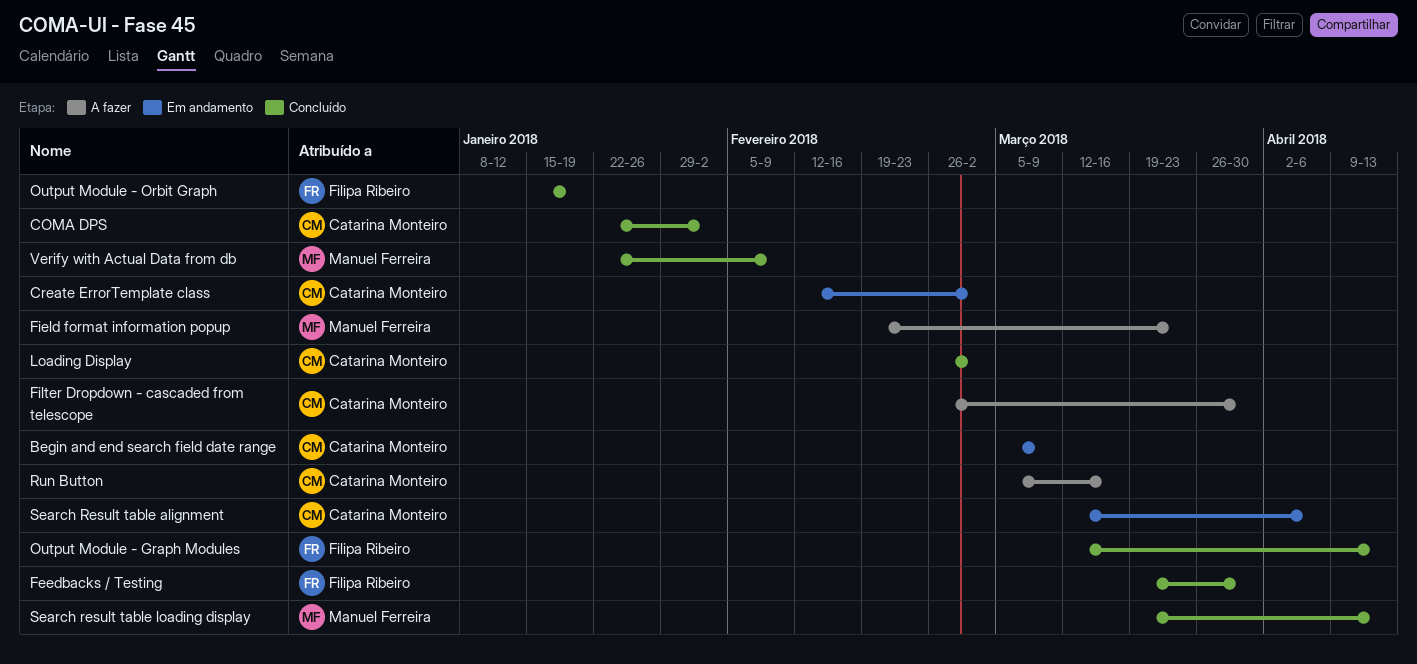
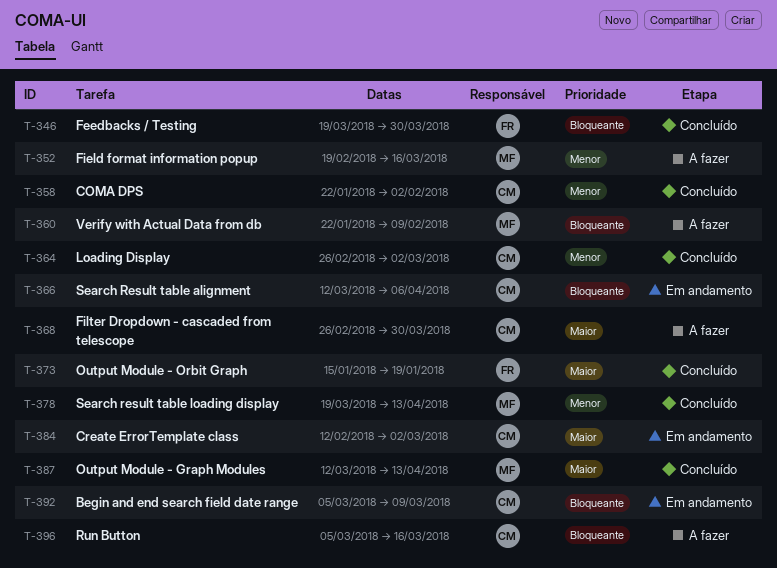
Field format information popup, due: Mar 23 -> Mar 16
Output Module - Graph Modules, owner: Filipa Ribeiro -> Manuel Ferreira
Verify with Actual Data from db, status: Concluído -> A fazer

